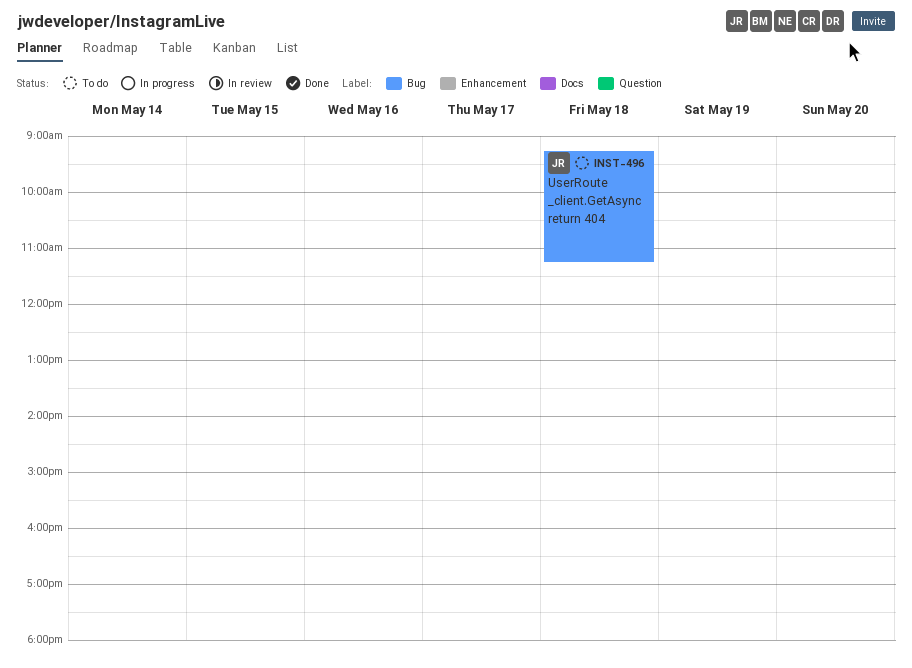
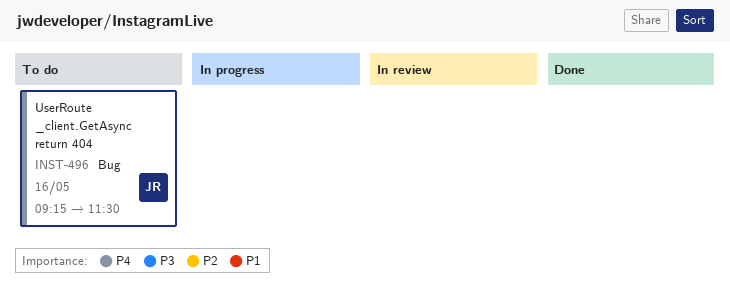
INST-496, day: May 18 -> May 16
INST-496, ends: 11:15 -> 11:30

